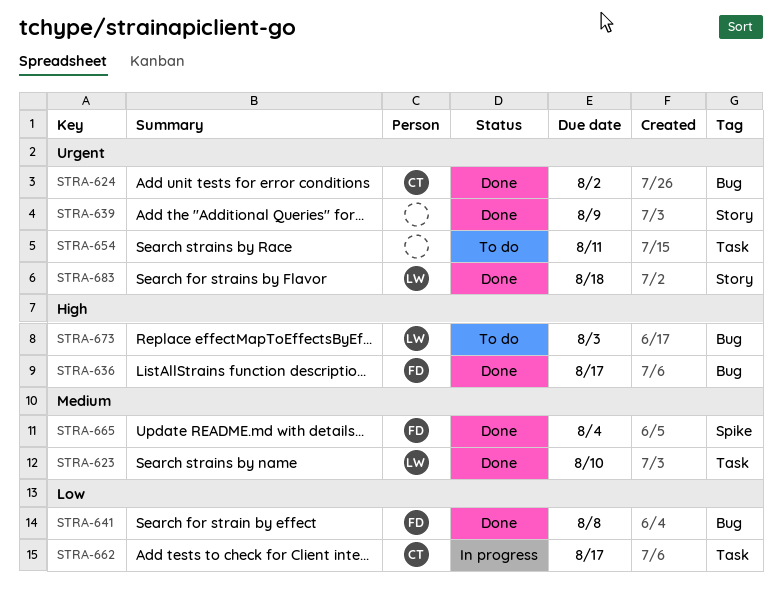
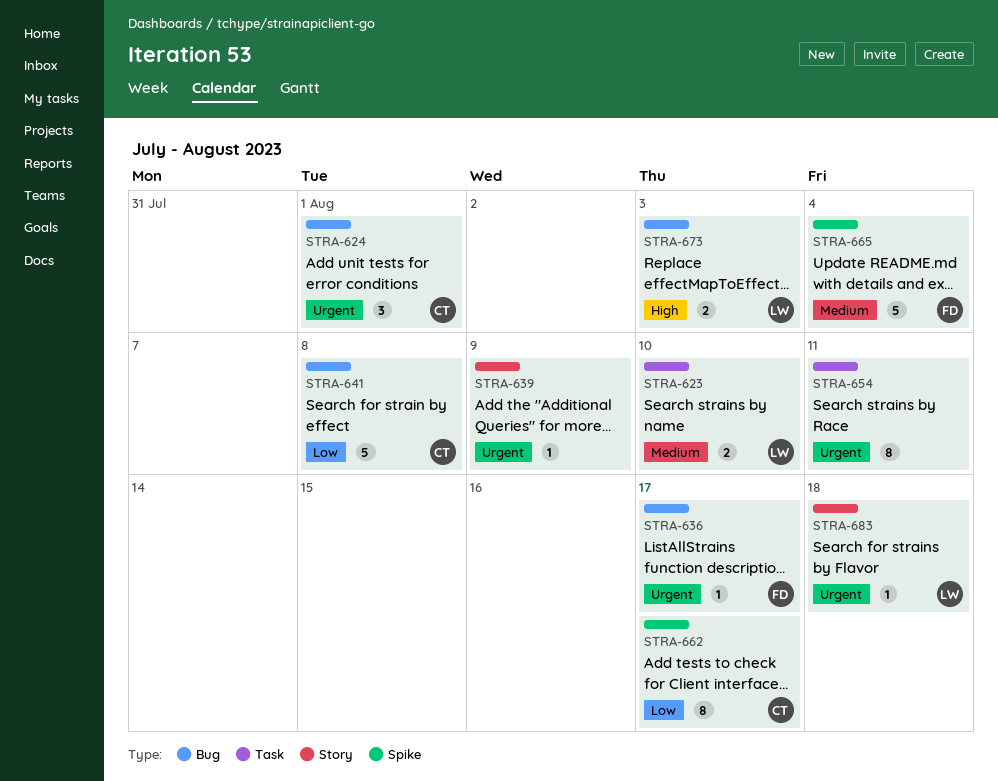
STRA-624, due: Aug 2 -> Aug 1
STRA-636, priority: High -> Urgent
STRA-641, owner: FD -> CT
STRA-662, label: Task -> Spike

